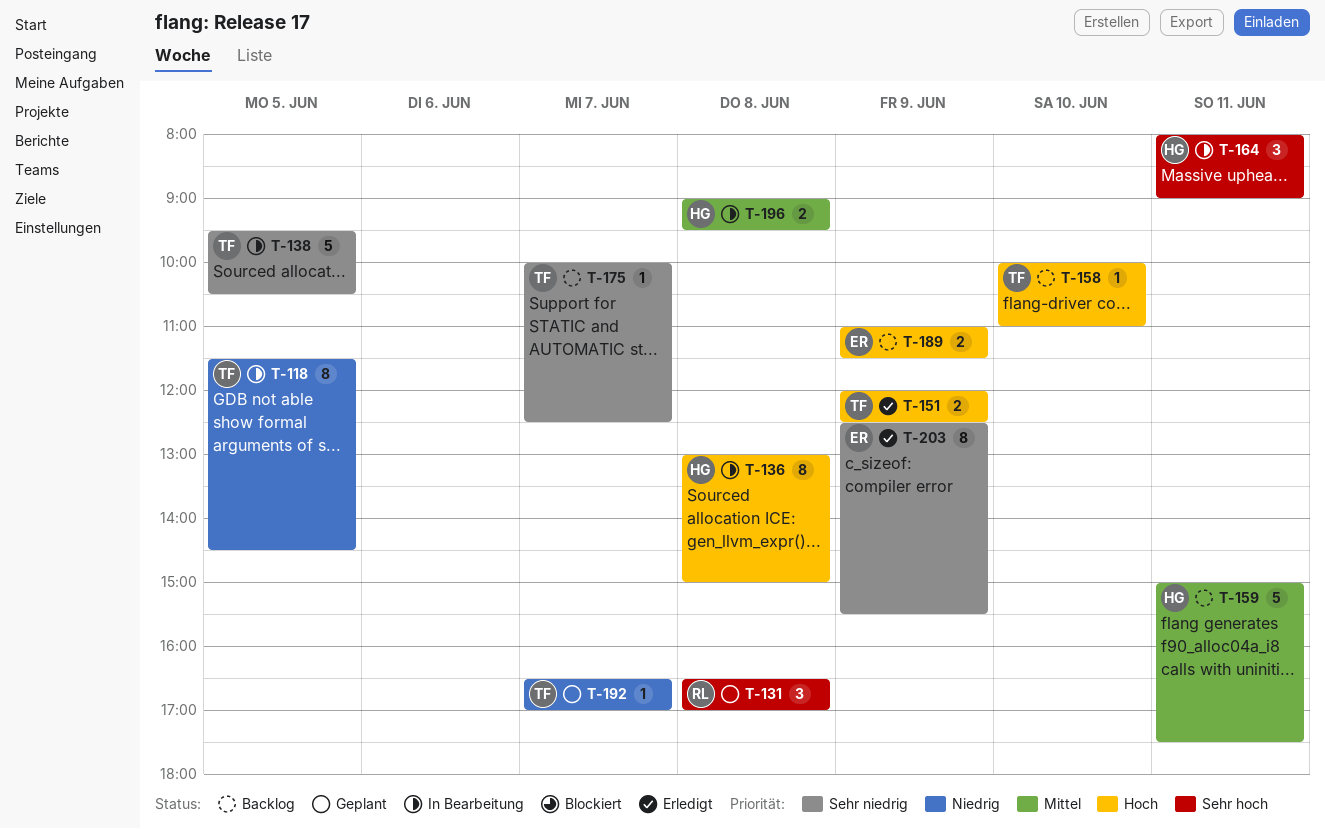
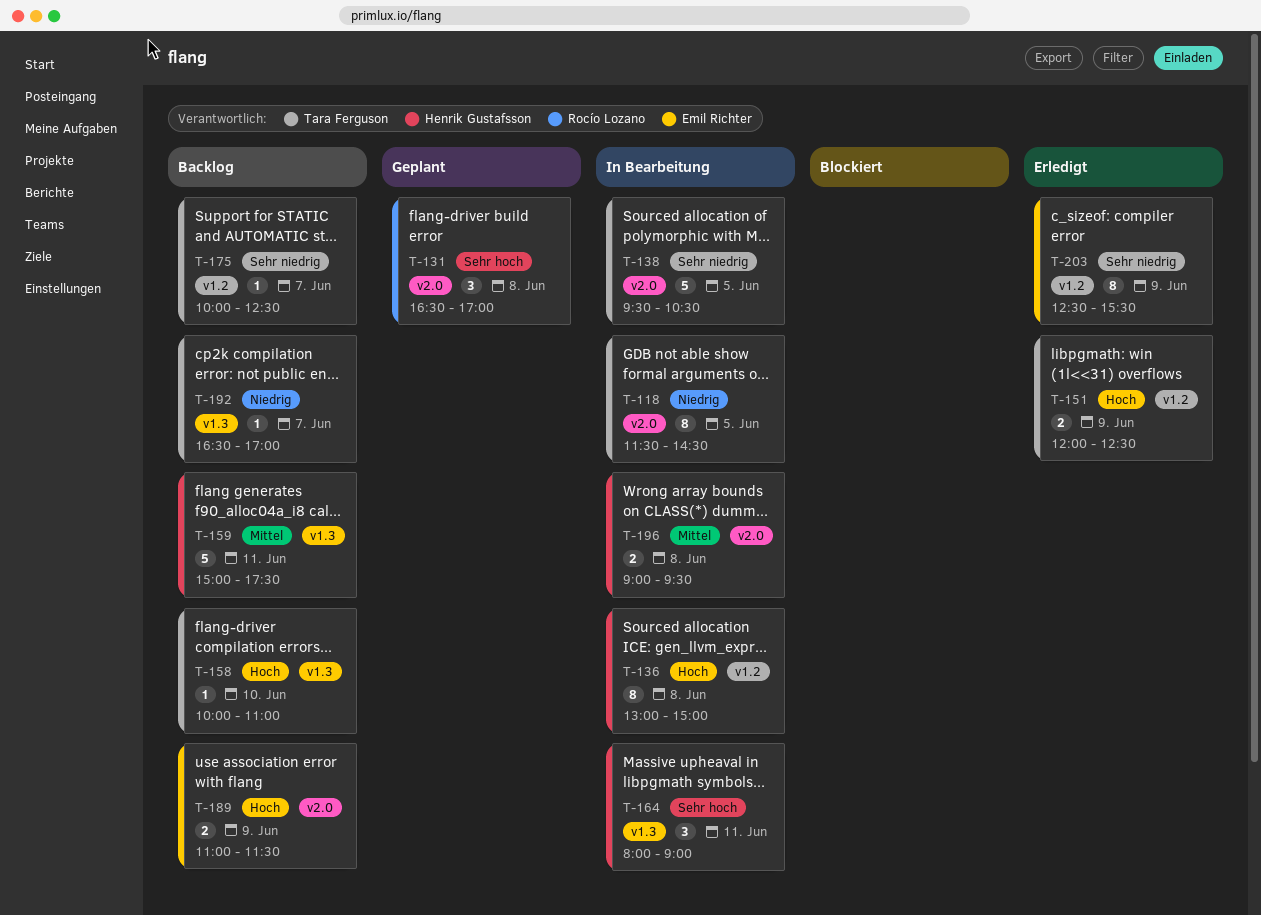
T-192, status: Geplant -> Backlog

